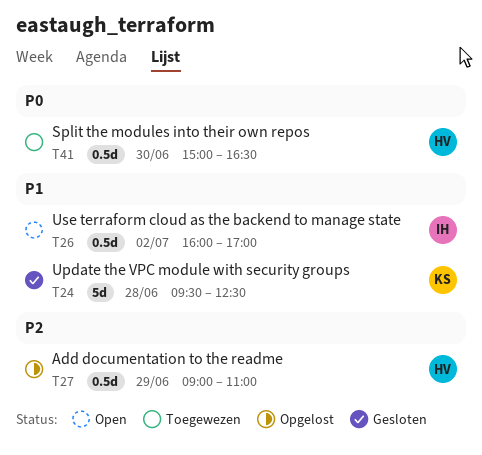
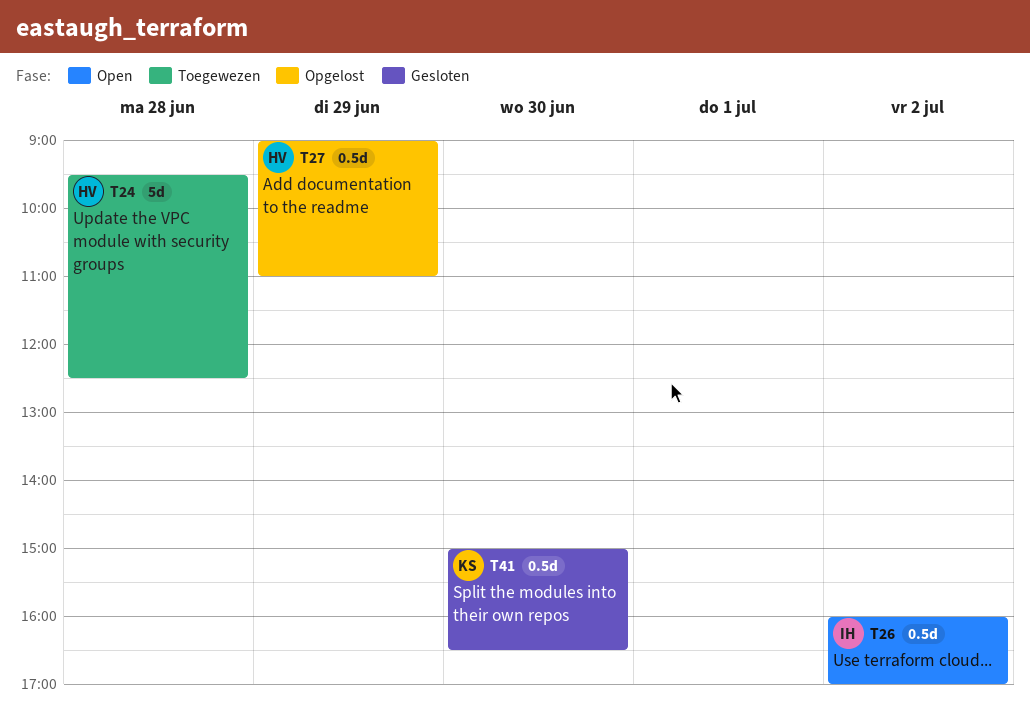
T24, status: Gesloten -> Toegewezen
T24, owner: KS -> HV
T41, status: Toegewezen -> Gesloten
T41, owner: HV -> KS

